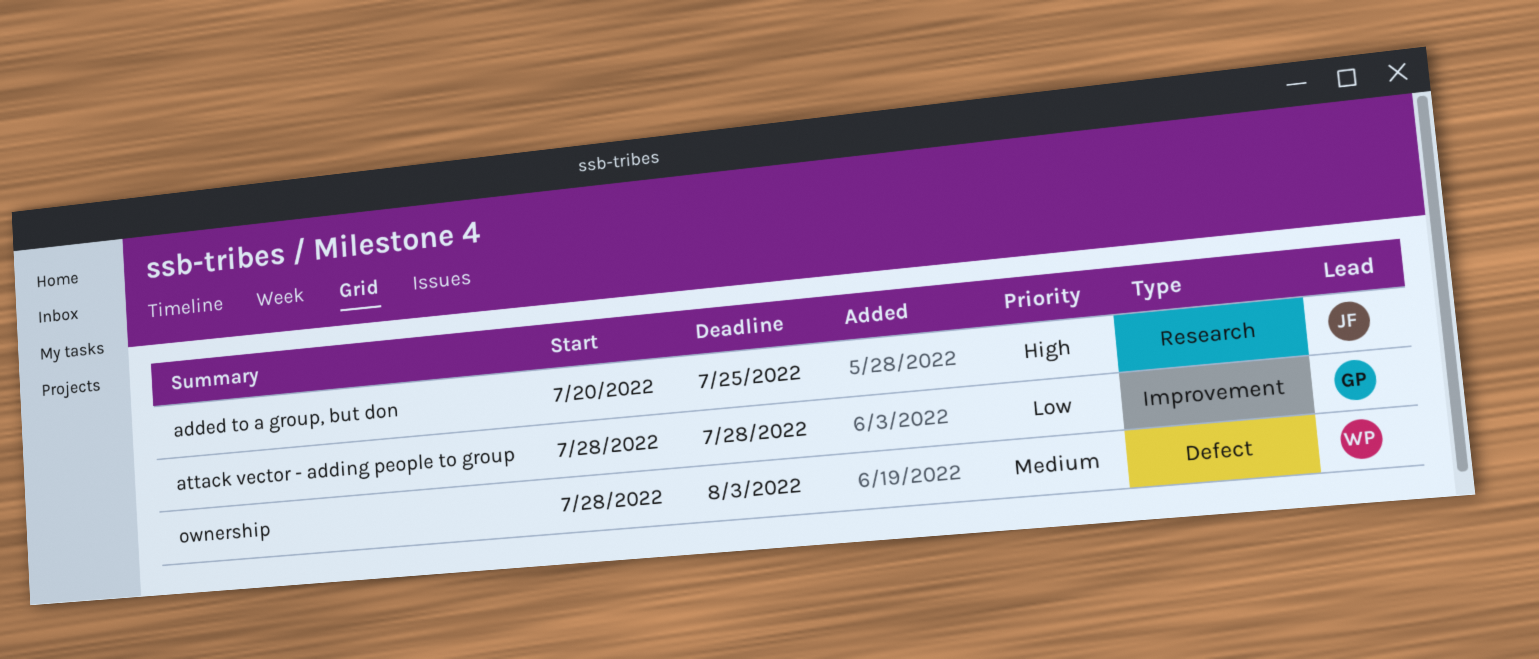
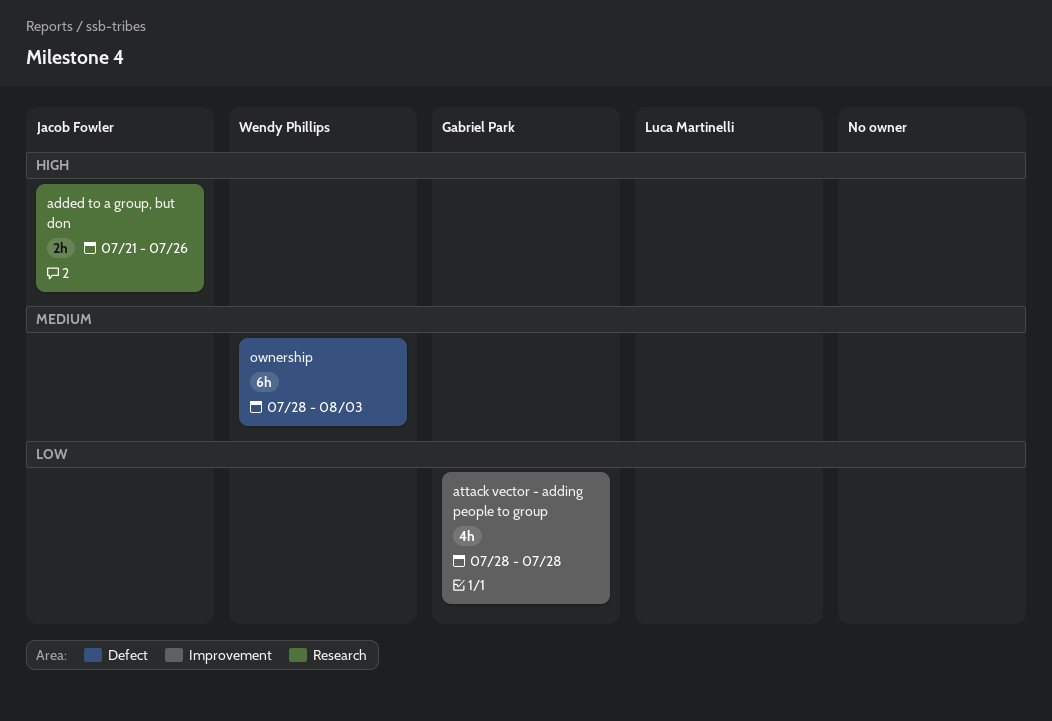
added to a group, but don, start: Jul 20 -> Jul 21
added to a group, but don, due: Jul 25 -> Jul 26

